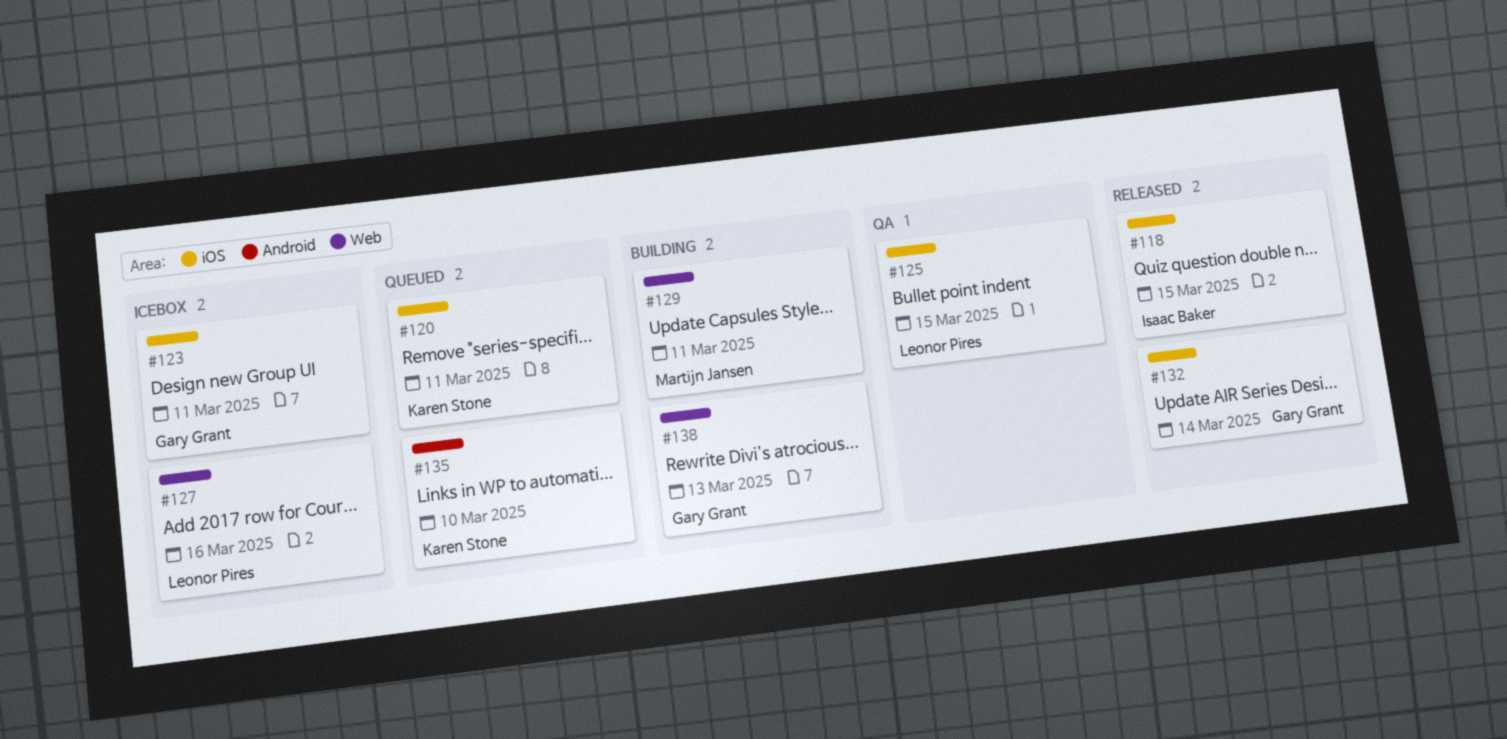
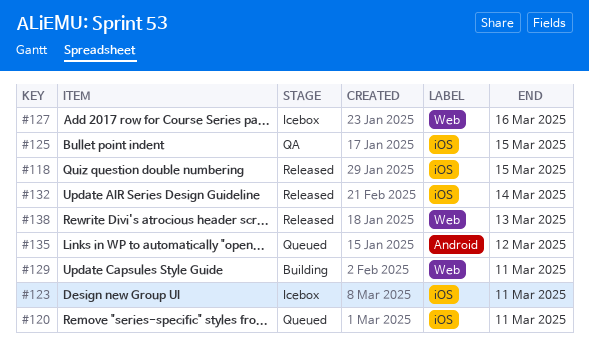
#135, due: Mar 10 -> Mar 12
#138, status: Building -> Released

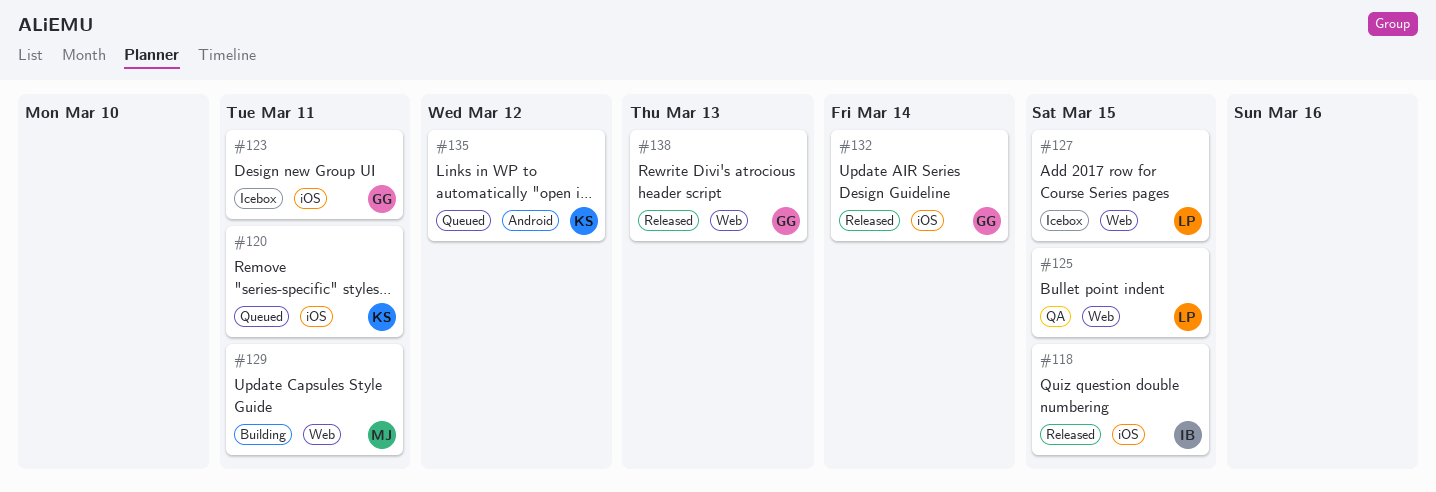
#125, label: iOS -> Web
#127, due: Mar 16 -> Mar 15

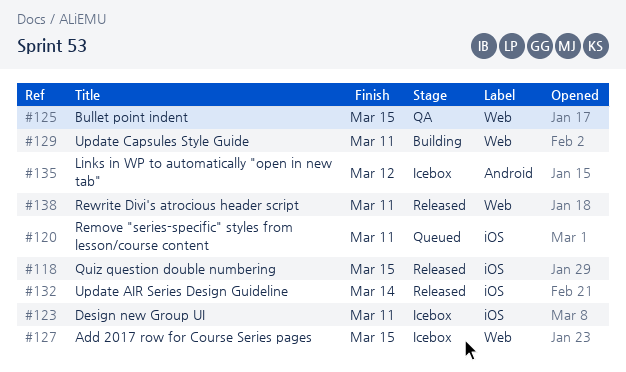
#135, status: Queued -> Icebox
#138, due: Mar 13 -> Mar 11

